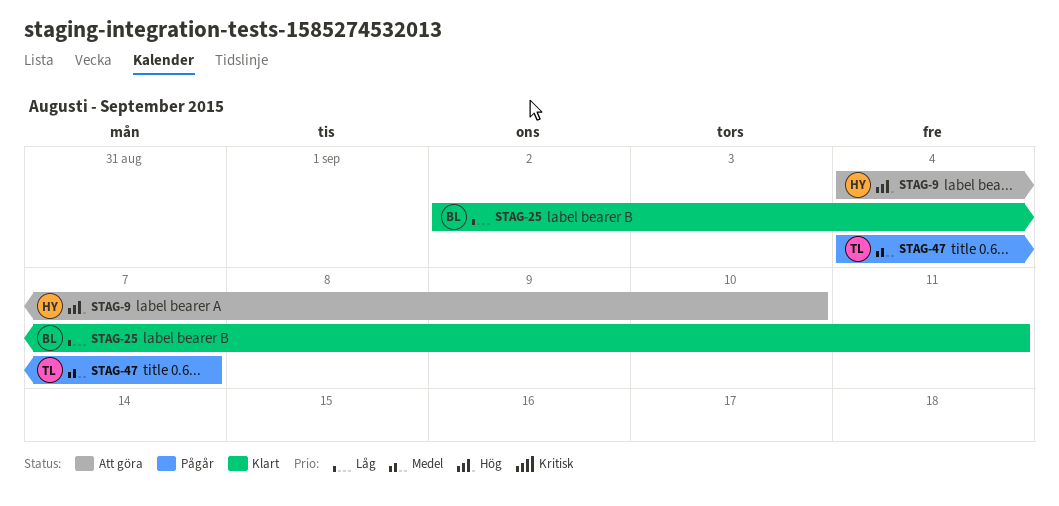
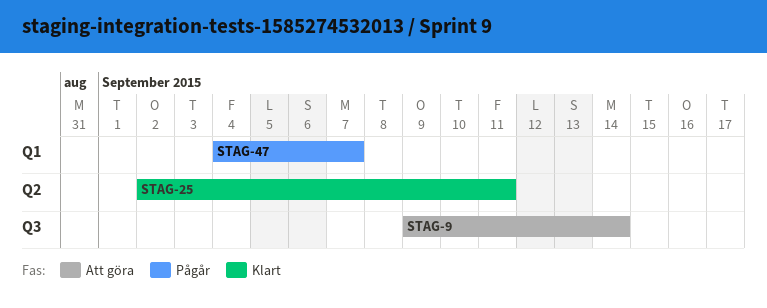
STAG-9, start: Sep 4 -> Sep 9
STAG-9, due: Sep 10 -> Sep 14

